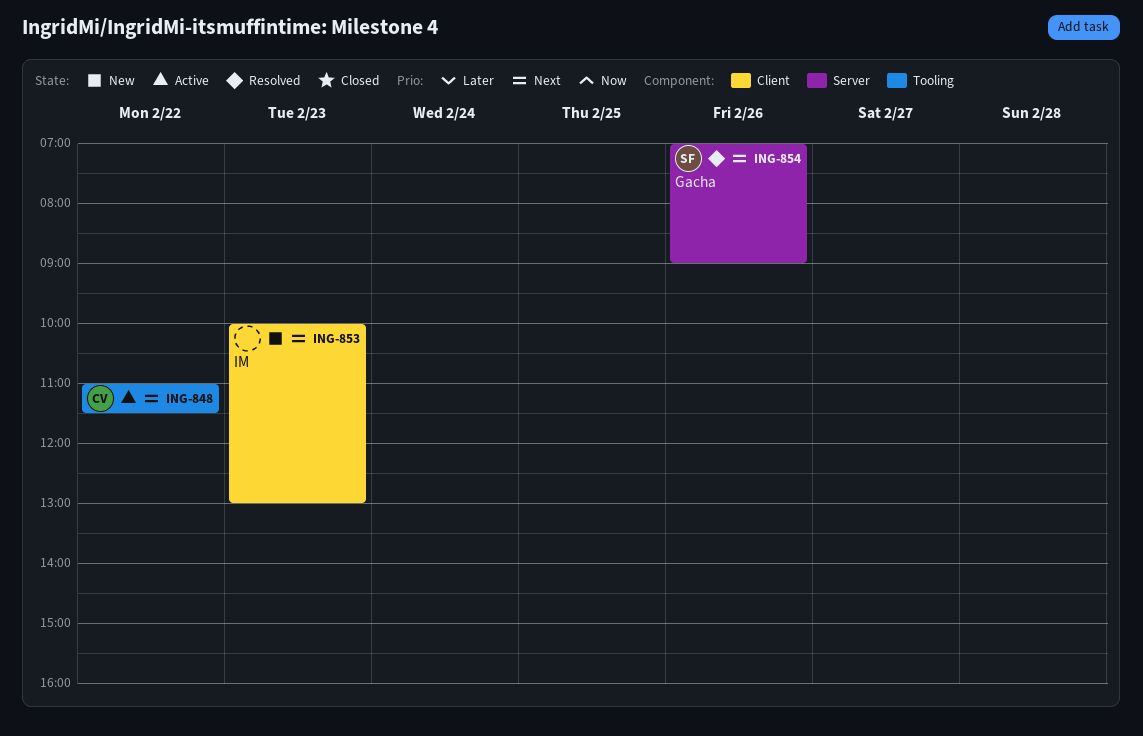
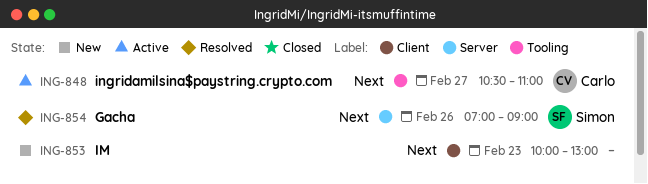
ING-848, day: Feb 22 -> Feb 27
ING-848, begins: 11:00 -> 10:30
ING-848, ends: 11:30 -> 11:00

